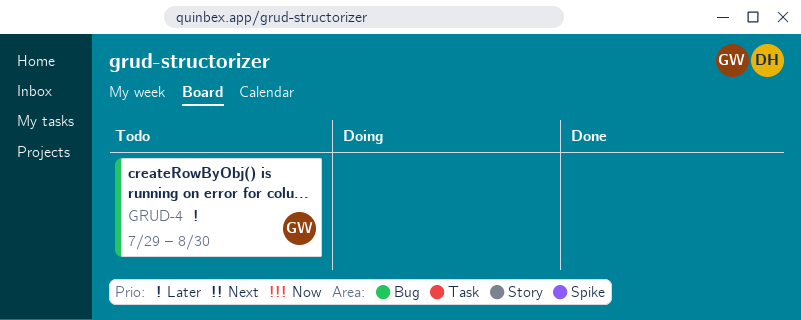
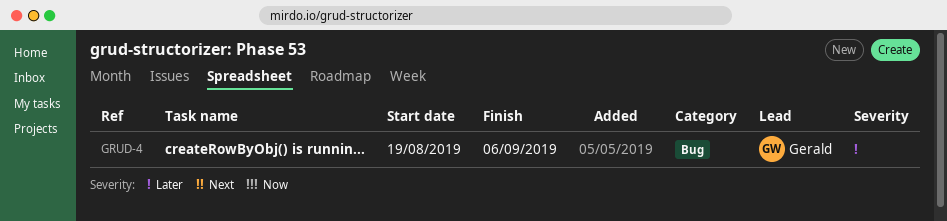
GRUD-4, start: Jul 29 -> Aug 19
GRUD-4, due: Aug 30 -> Sep 6

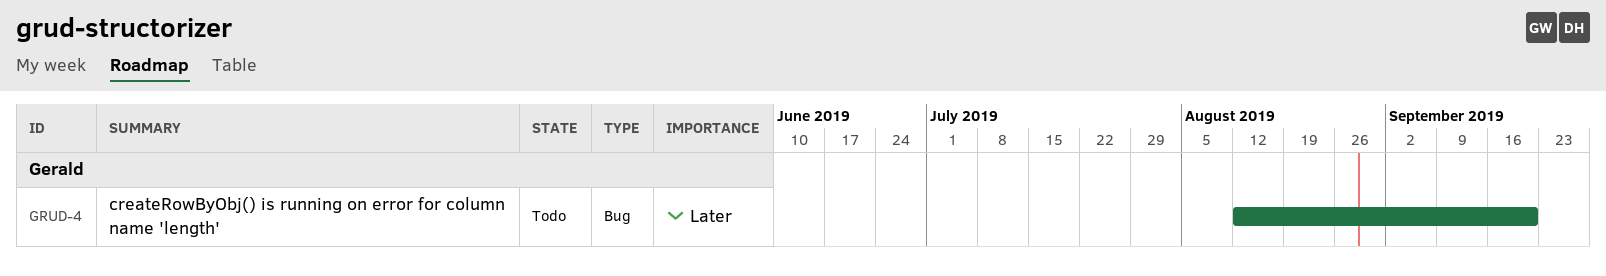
GRUD-4, start: Aug 19 -> Aug 12
GRUD-4, due: Sep 6 -> Sep 20

